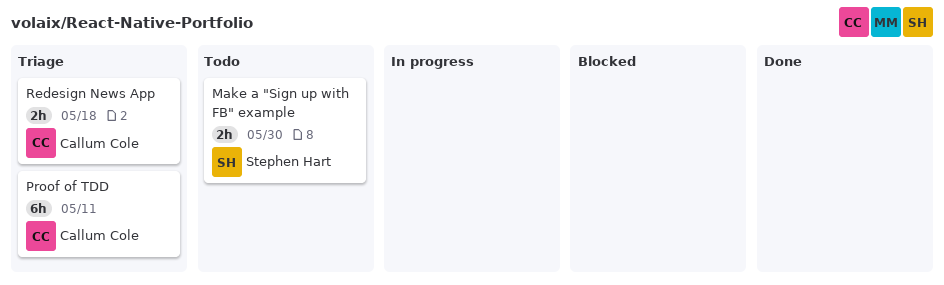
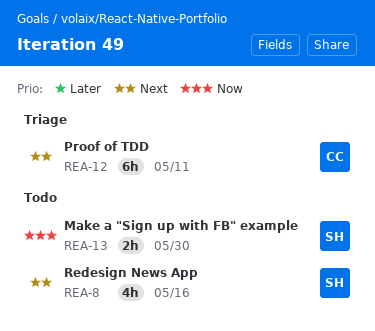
Redesign News App, status: Triage -> Todo
Redesign News App, owner: Callum Cole -> Stephen Hart
Redesign News App, estimate: 2h -> 4h
Redesign News App, due: May 18 -> May 16

